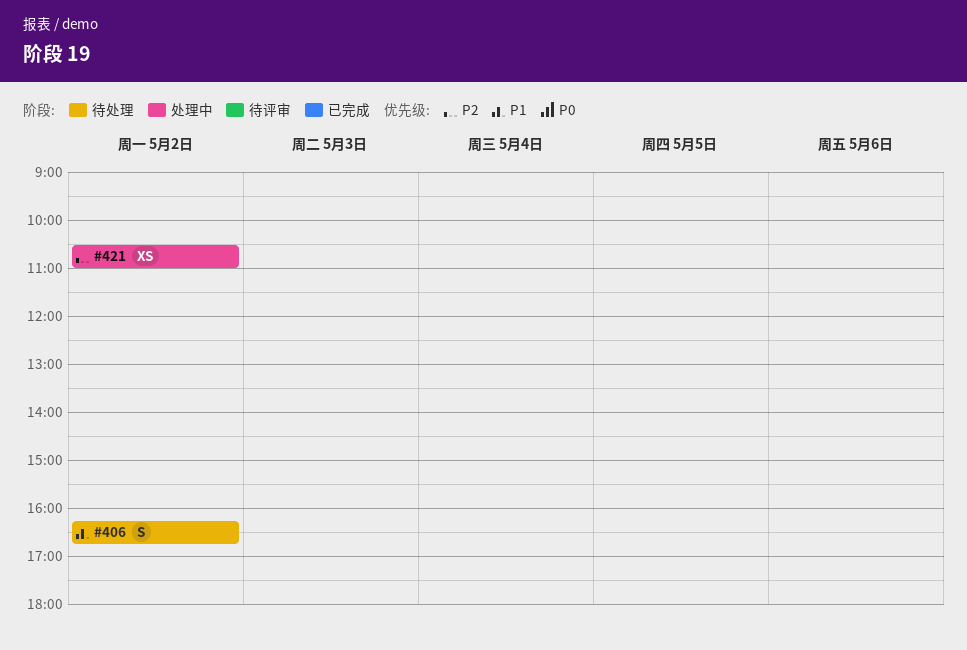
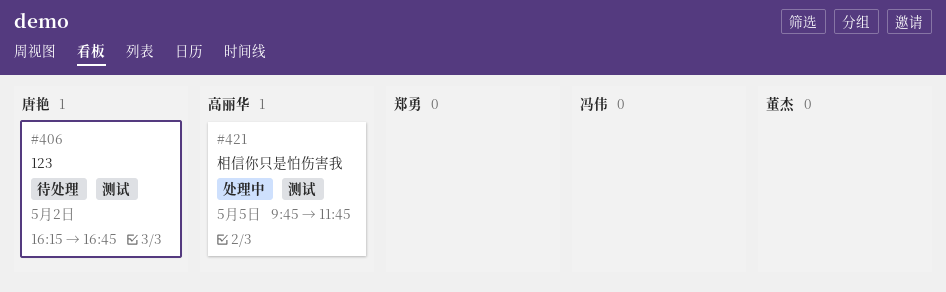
#421, day: May 2 -> May 5
#421, begins: 10:30 -> 09:45
#421, ends: 11:00 -> 11:45

